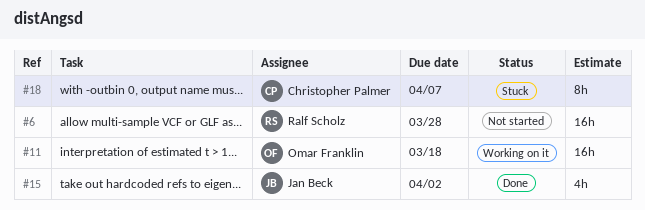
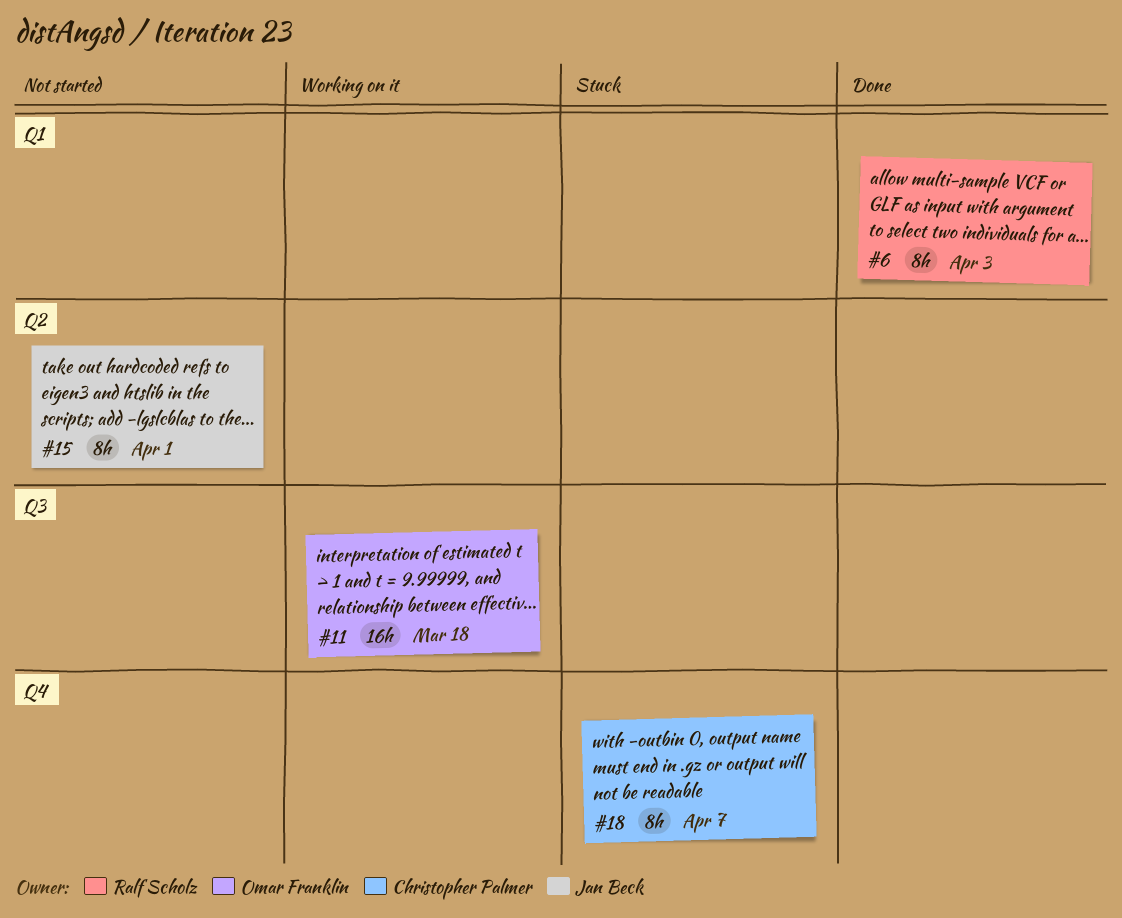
#6, status: Not started -> Done
#6, estimate: 16h -> 8h
#6, due: Mar 28 -> Apr 3
#15, status: Done -> Not started
#15, estimate: 4h -> 8h
#15, due: Apr 2 -> Apr 1

